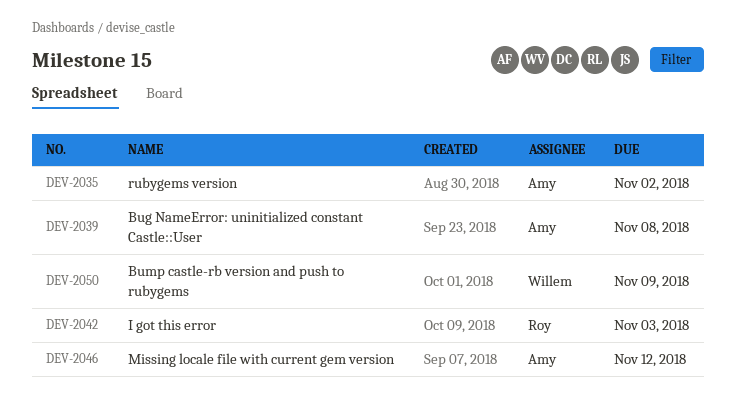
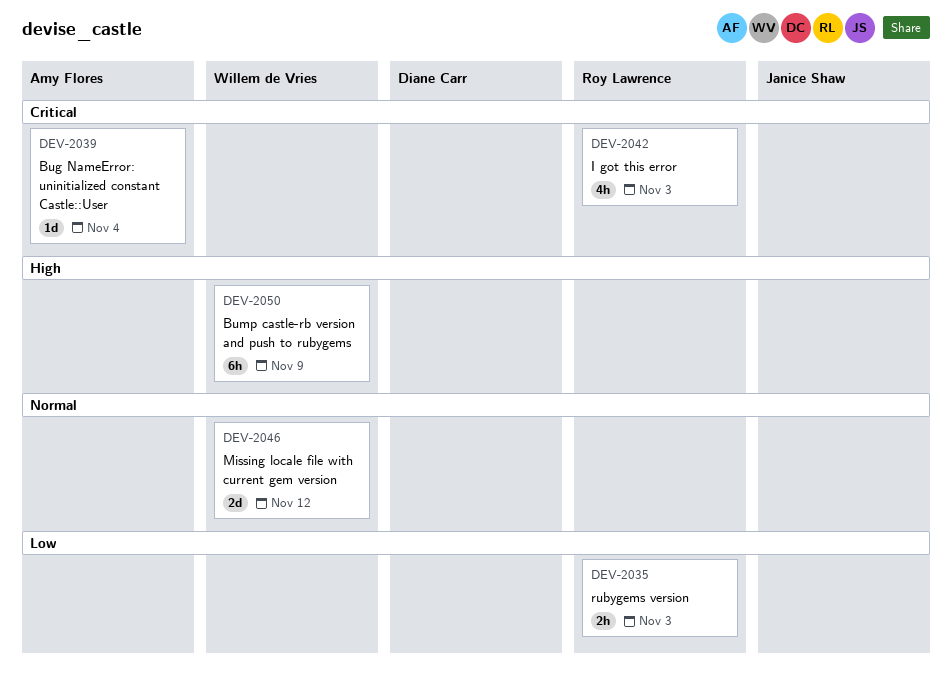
DEV-2035, owner: Amy Flores -> Roy Lawrence
DEV-2035, due: Nov 2 -> Nov 3
DEV-2039, due: Nov 8 -> Nov 4
DEV-2046, owner: Amy Flores -> Willem de Vries

